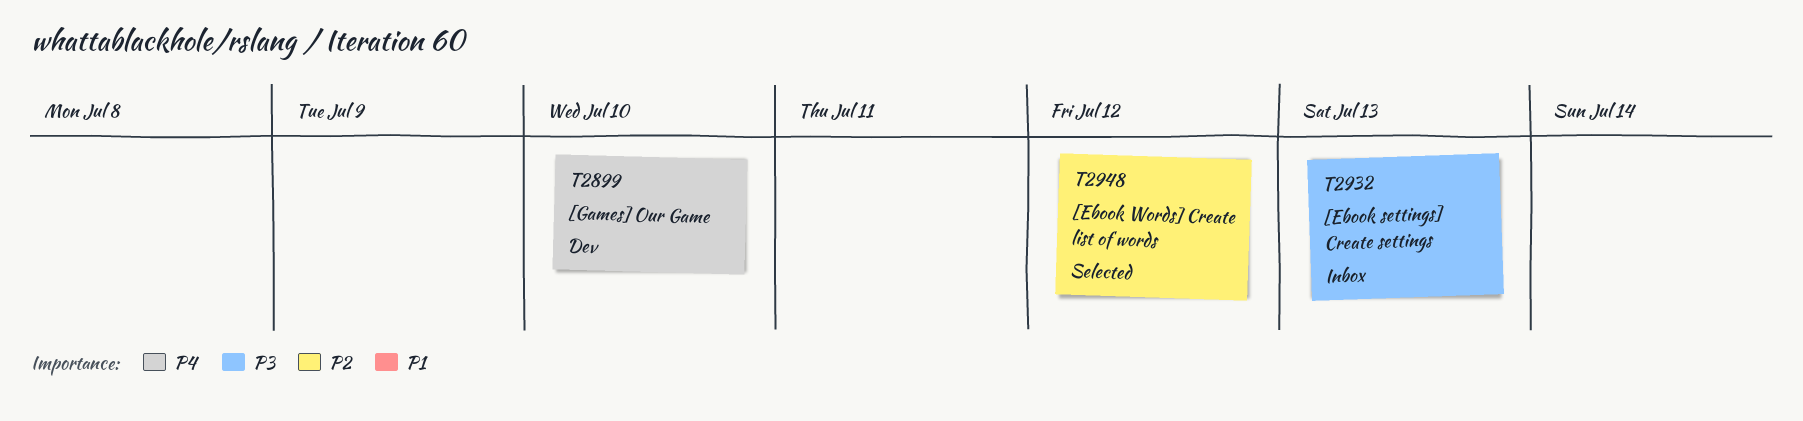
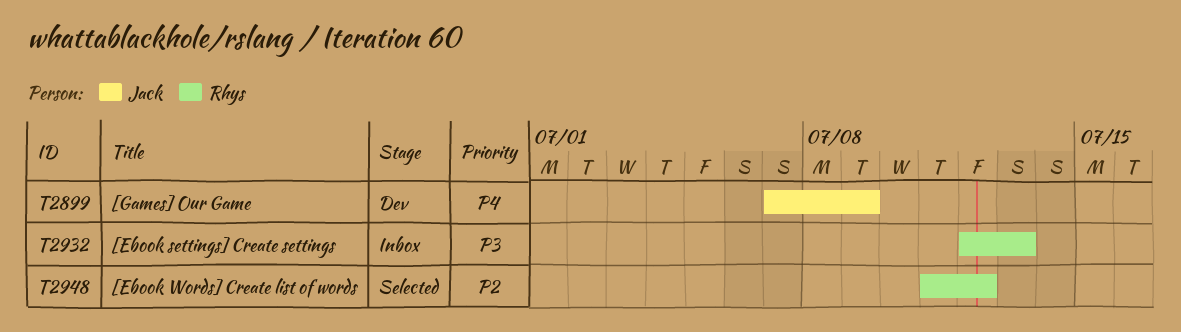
T2899, due: Jul 10 -> Jul 9

